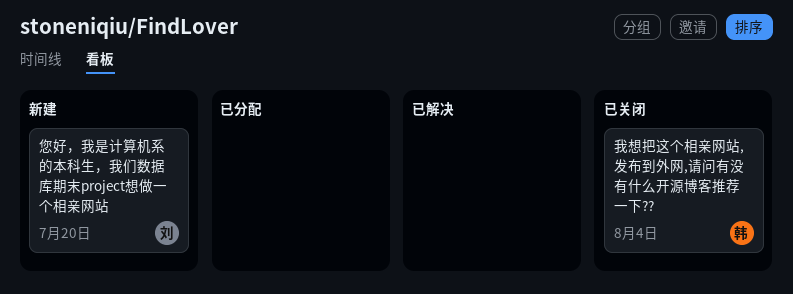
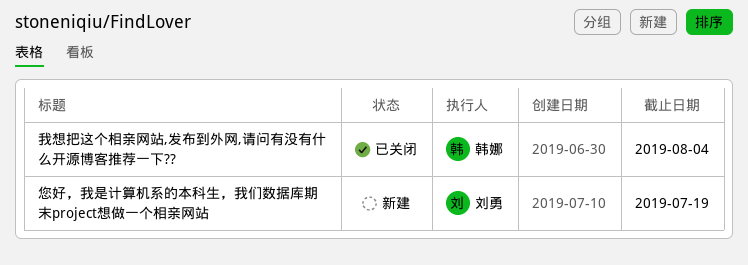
您好，我是计算机系的本科生，我们数据库期末project想做一个相亲网站, due: Jul 20 -> Jul 19

